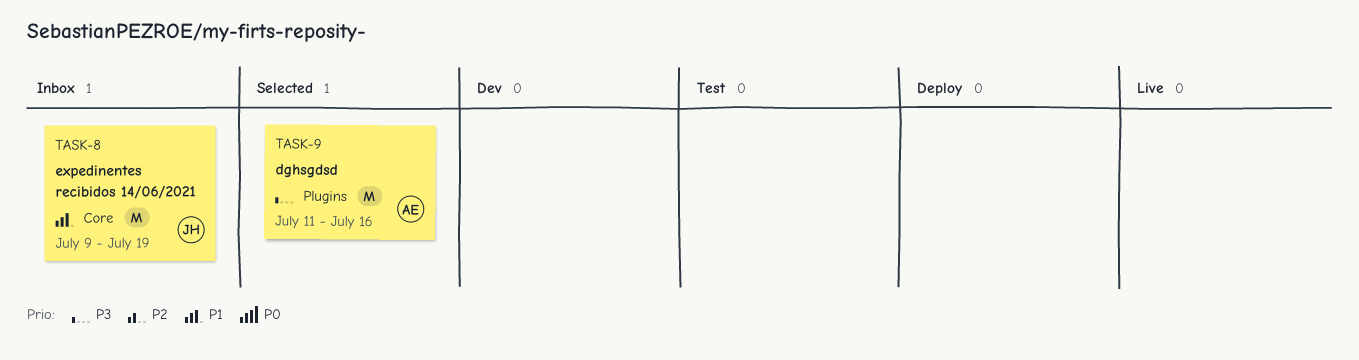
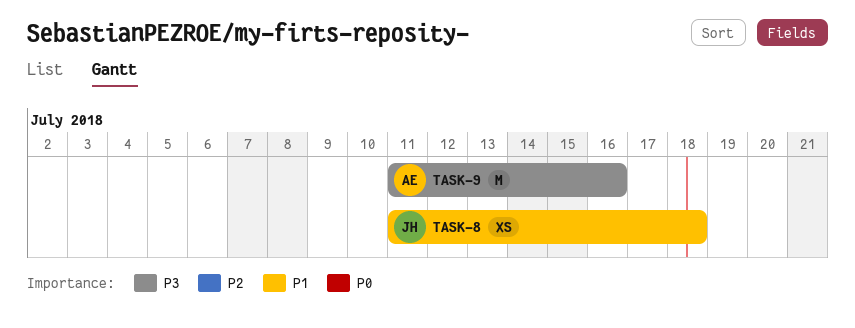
TASK-8, estimate: M -> XS
TASK-8, start: Jul 9 -> Jul 11
TASK-8, due: Jul 19 -> Jul 18

